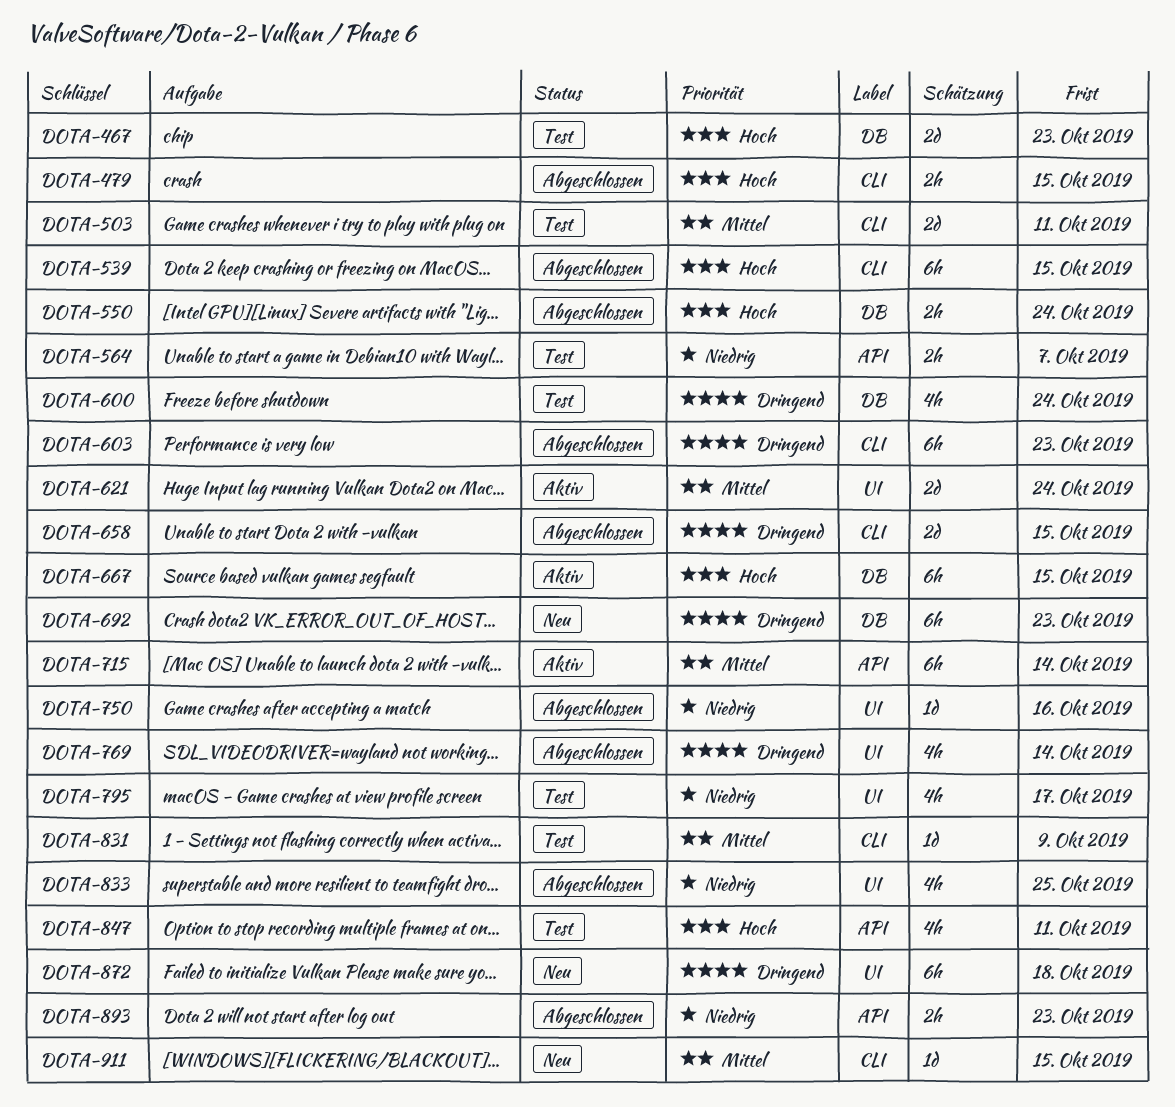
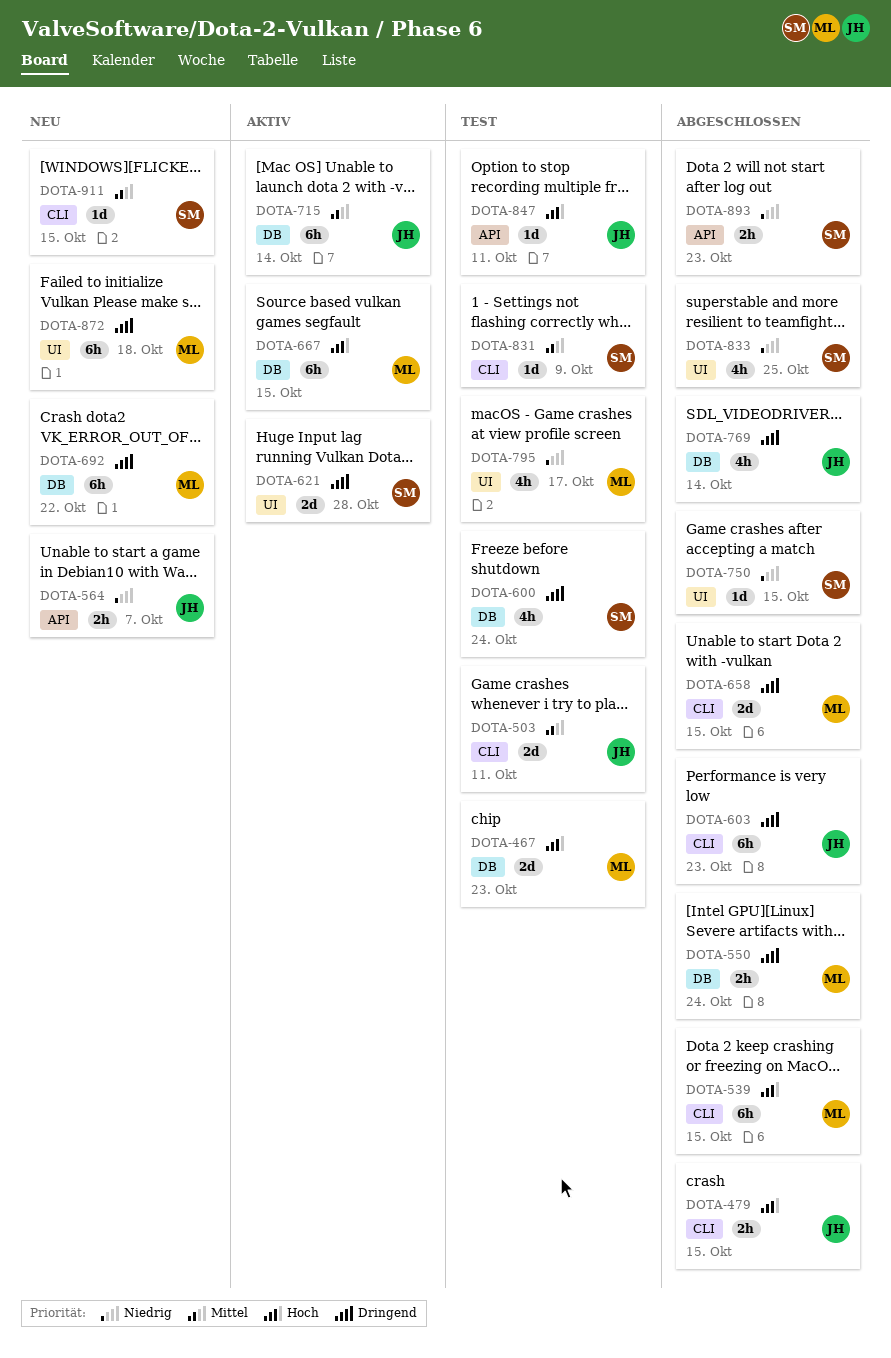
DOTA-550, priority: Hoch -> Dringend
DOTA-564, status: Test -> Neu
DOTA-621, priority: Mittel -> Dringend
DOTA-621, due: Oct 24 -> Oct 28
DOTA-692, due: Oct 23 -> Oct 22
DOTA-715, label: API -> DB
DOTA-750, due: Oct 16 -> Oct 15
DOTA-769, label: UI -> DB
DOTA-847, estimate: 4h -> 1d

